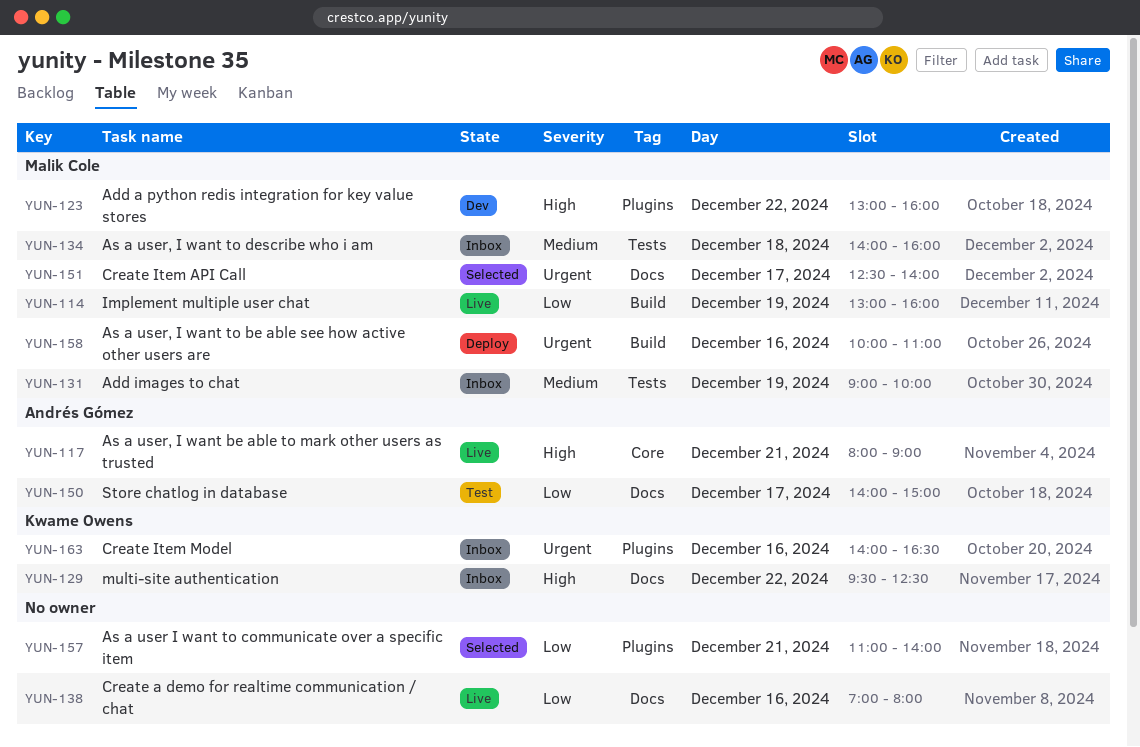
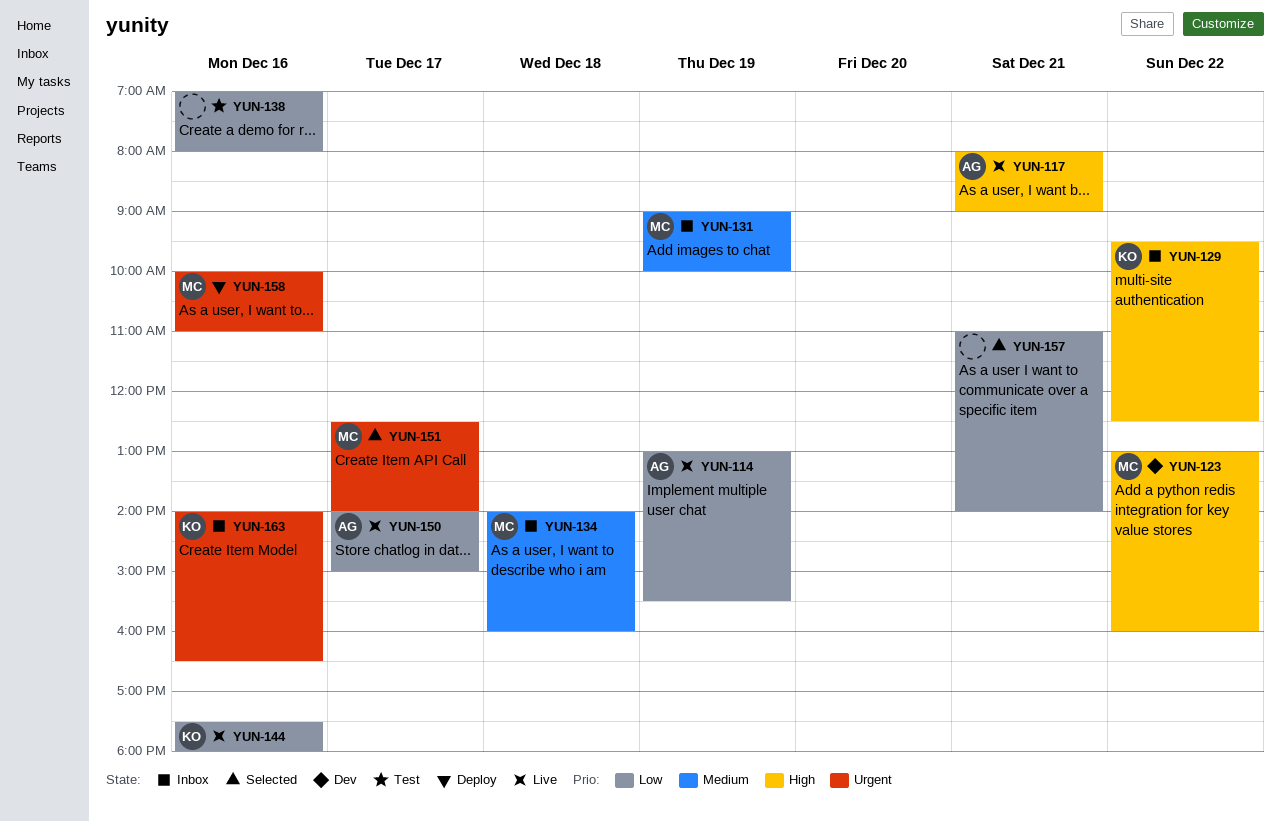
YUN-114, owner: Malik Cole -> Andrés Gómez
YUN-114, ends: 16:00 -> 15:30
YUN-138, status: Live -> Test
YUN-144: none -> present
YUN-150, status: Test -> Live

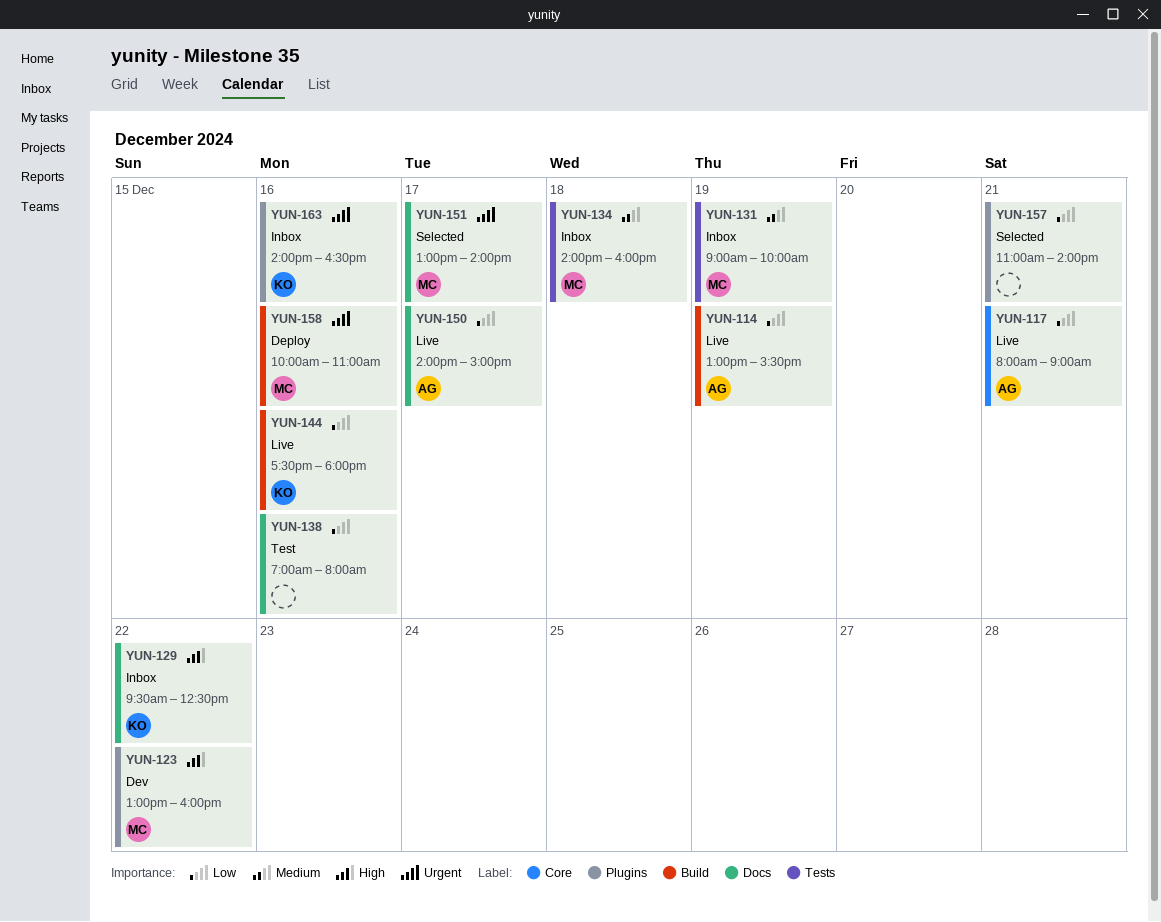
YUN-117, priority: High -> Low
YUN-151, begins: 12:30 -> 13:00

